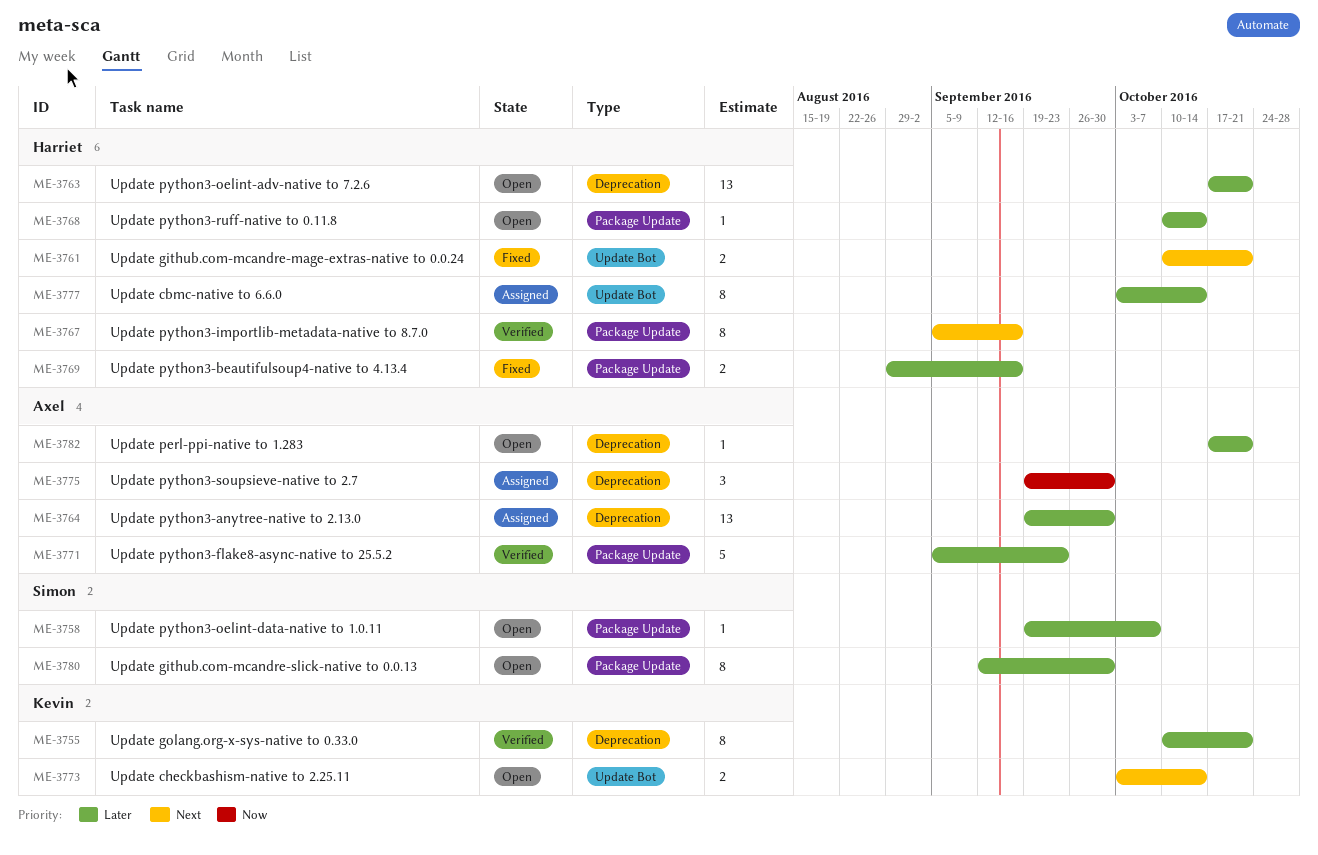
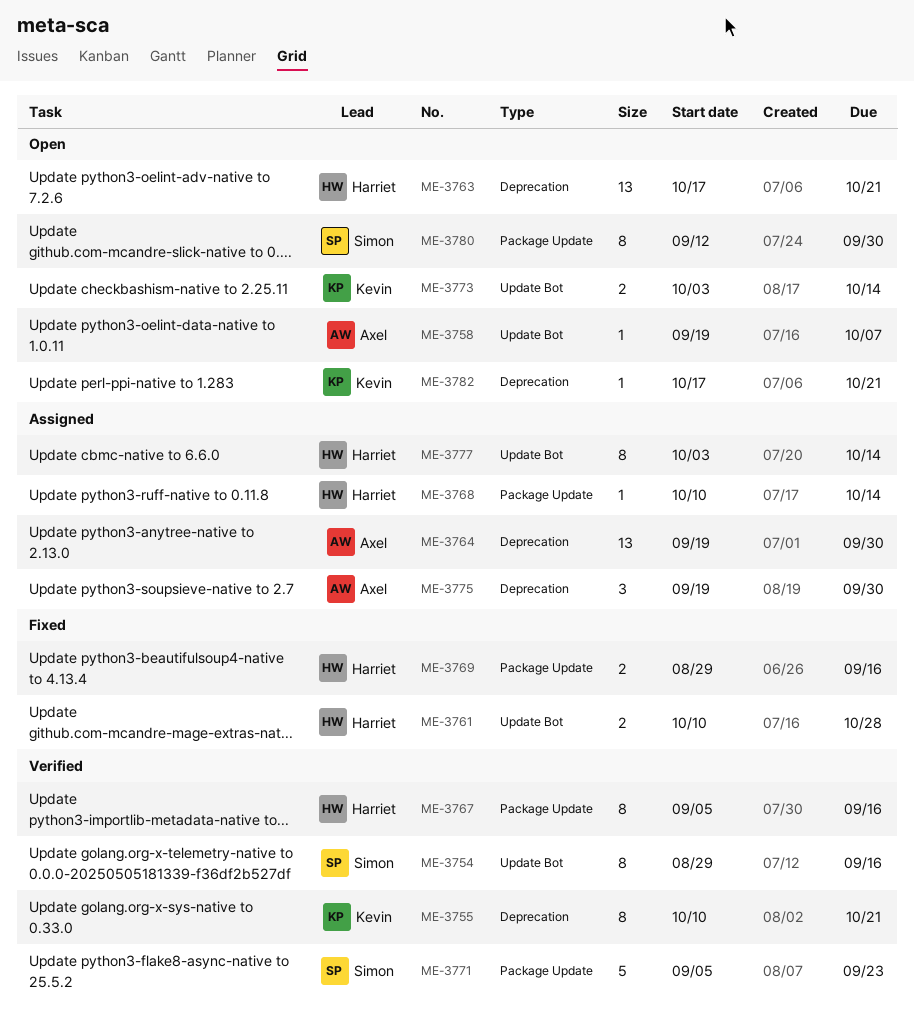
ME-3754: none -> present
ME-3758, owner: Simon -> Axel
ME-3758, label: Package Update -> Update Bot
ME-3761, due: Oct 21 -> Oct 28
ME-3768, status: Open -> Assigned
ME-3771, owner: Axel -> Simon
ME-3782, owner: Axel -> Kevin

